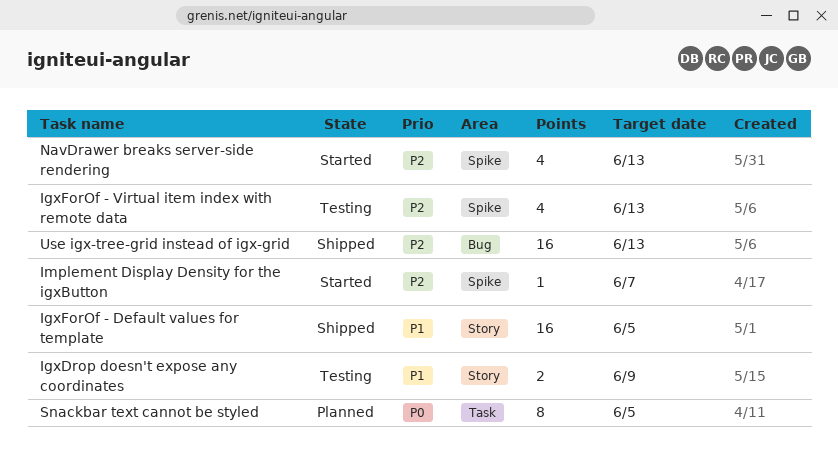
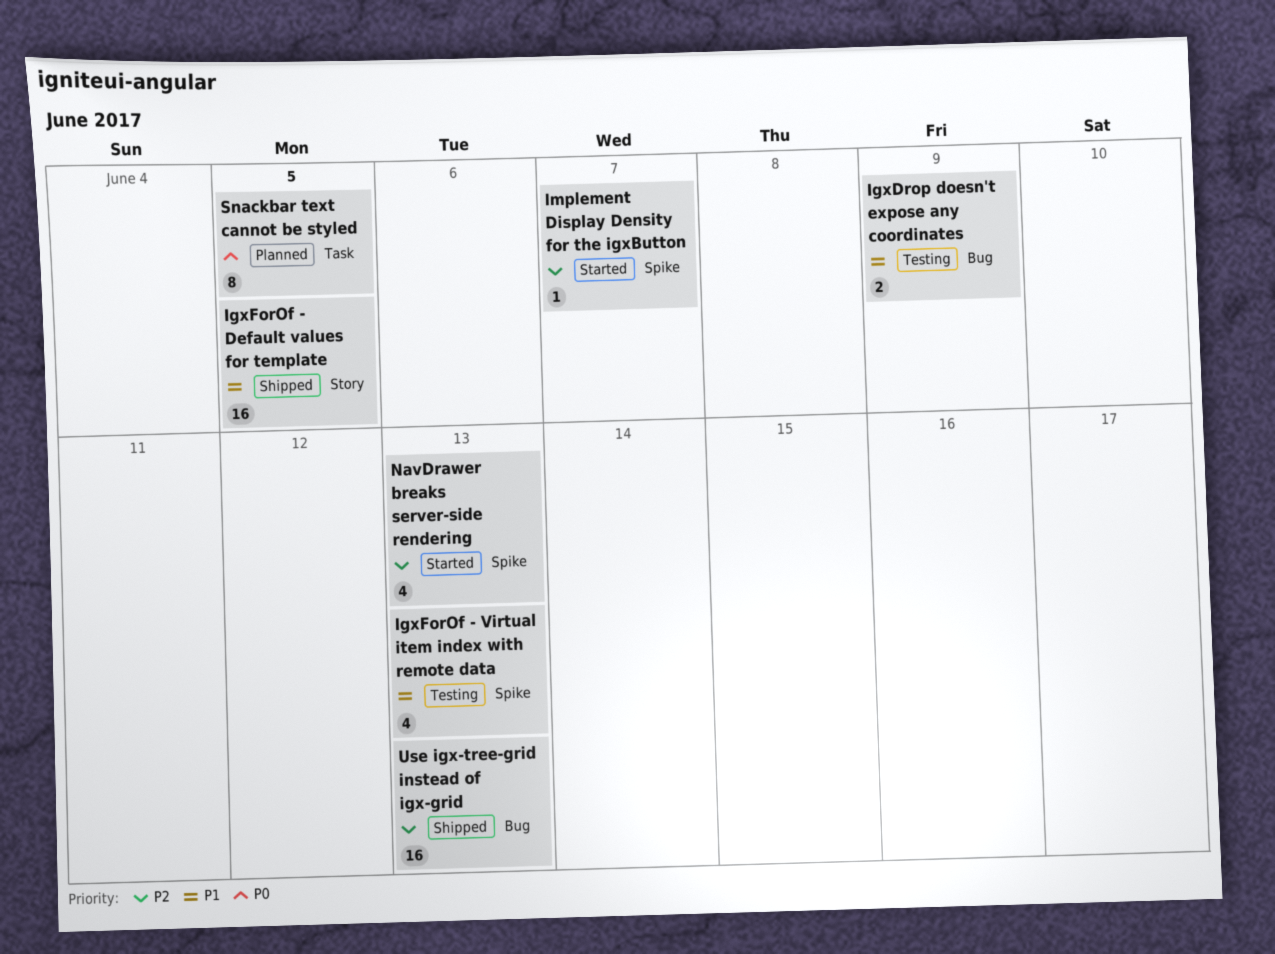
IgxDrop doesn't expose any coordinates, label: Story -> Bug
IgxForOf - Virtual item index with remote data, priority: P2 -> P1

